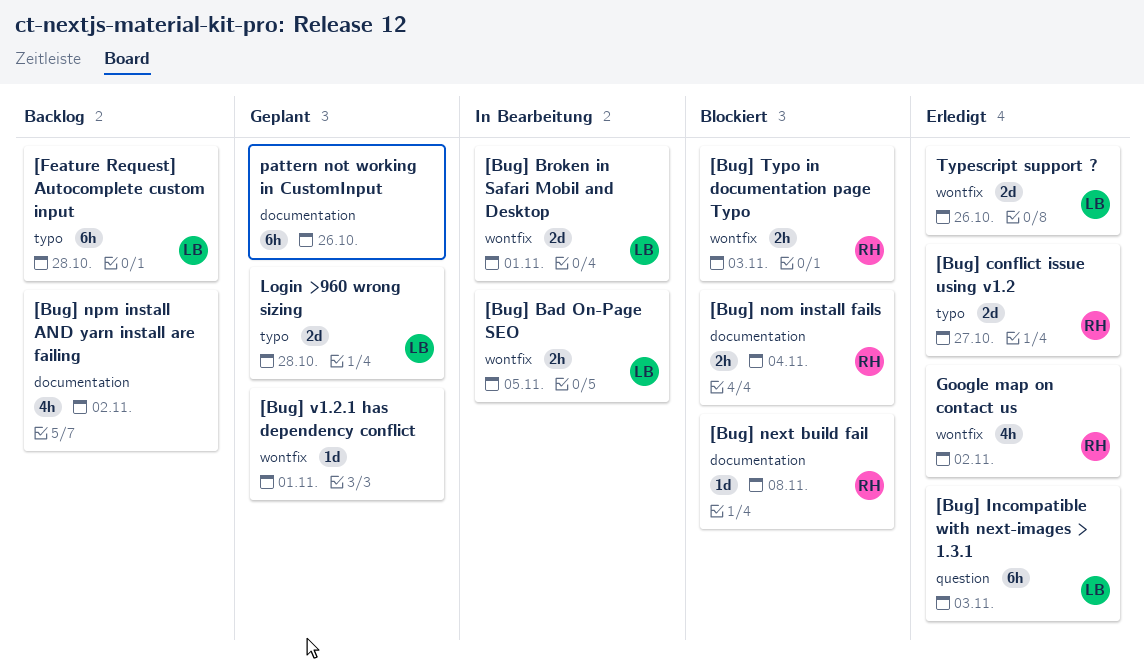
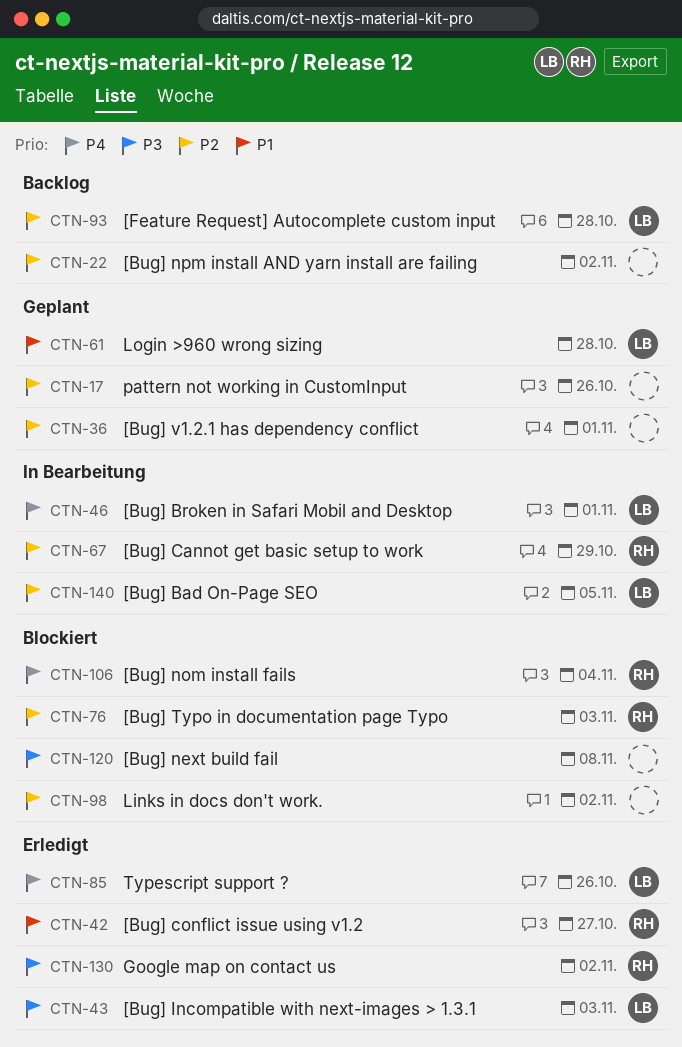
[Bug] Cannot get basic setup to work: none -> present
[Bug] next build fail, owner: RH -> none
Links in docs don't work.: none -> present

